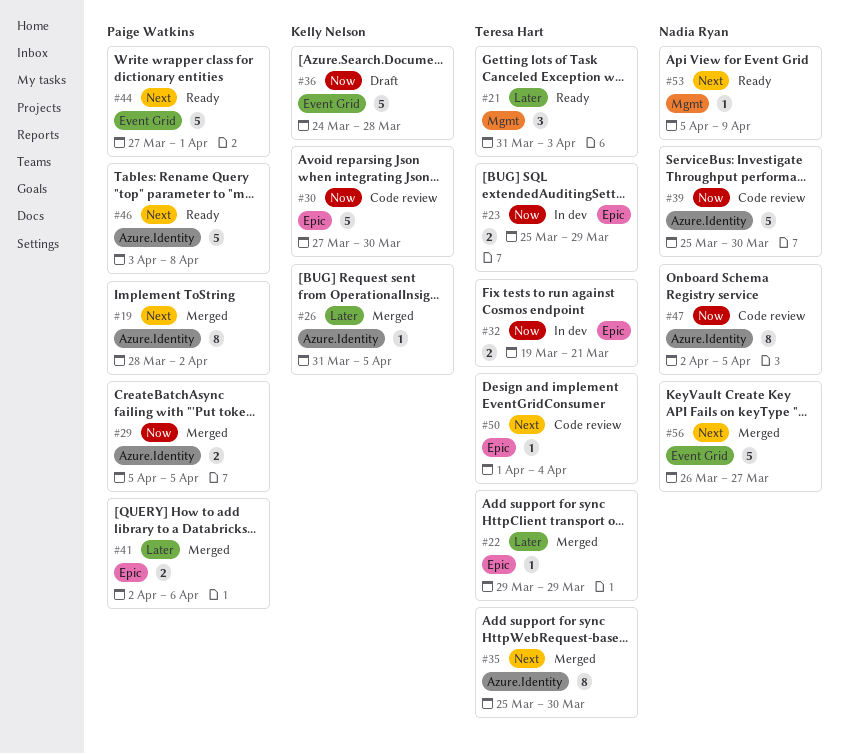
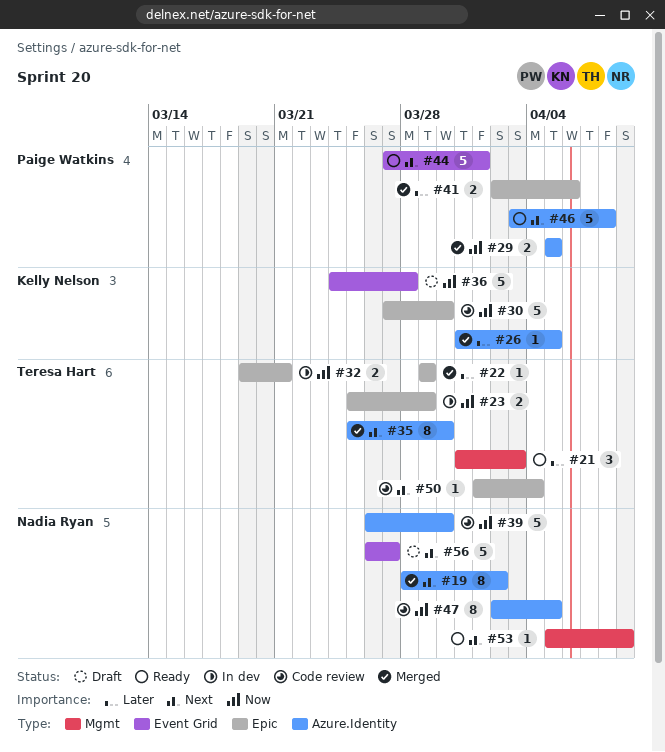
#19, owner: Paige Watkins -> Nadia Ryan
#39, start: Mar 25 -> Mar 26
#56, status: Merged -> Draft

